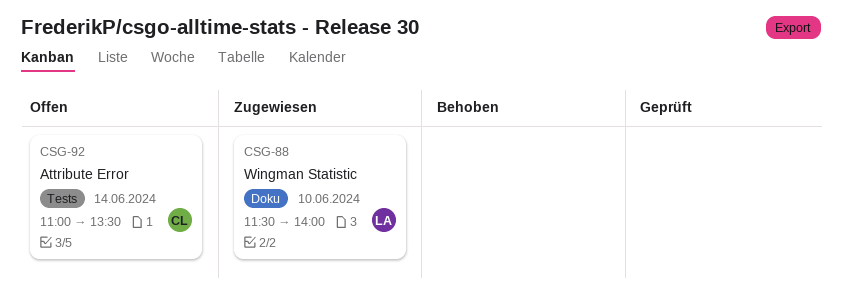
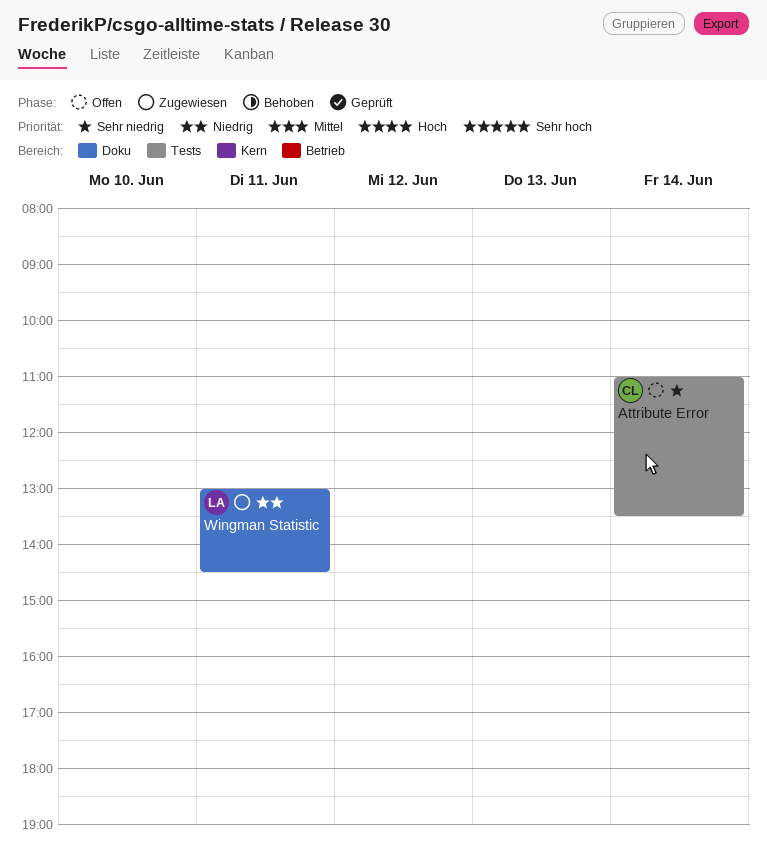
Wingman Statistic, day: Jun 10 -> Jun 11
Wingman Statistic, begins: 11:30 -> 13:00
Wingman Statistic, ends: 14:00 -> 14:30

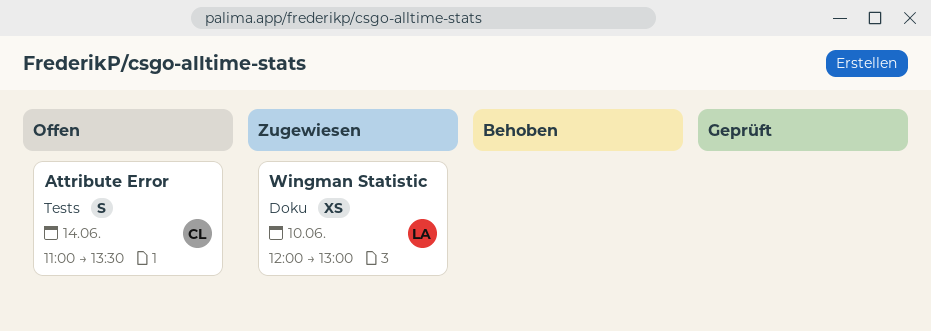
Wingman Statistic, day: Jun 11 -> Jun 10
Wingman Statistic, begins: 13:00 -> 12:00
Wingman Statistic, ends: 14:30 -> 13:00

